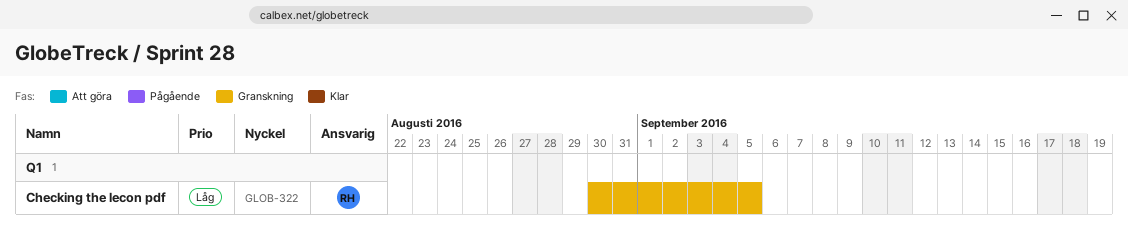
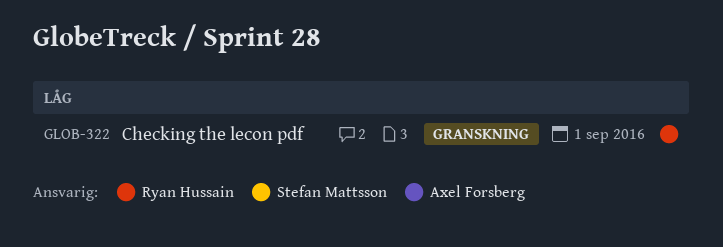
GLOB-322, due: Sep 5 -> Sep 1

